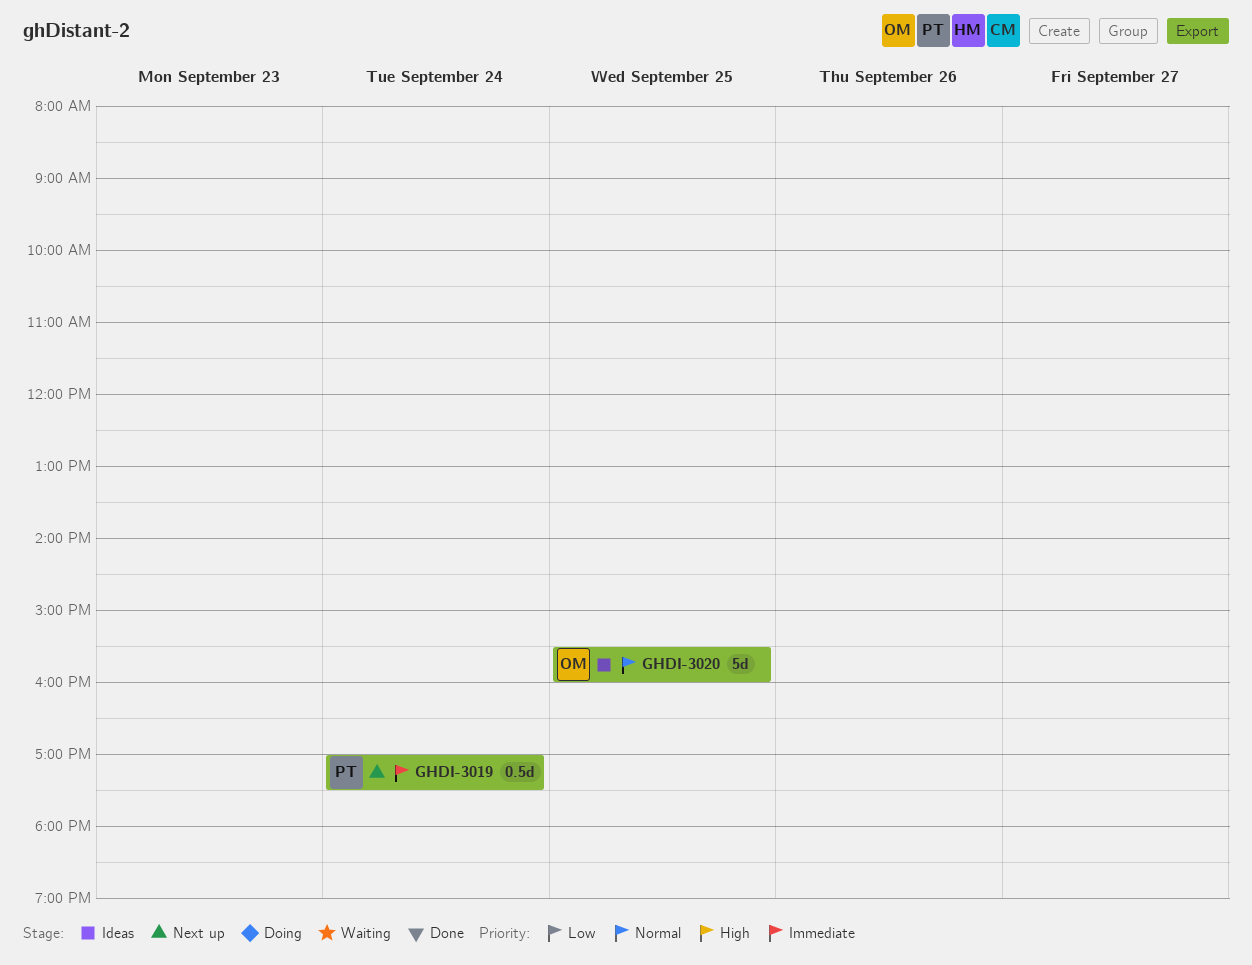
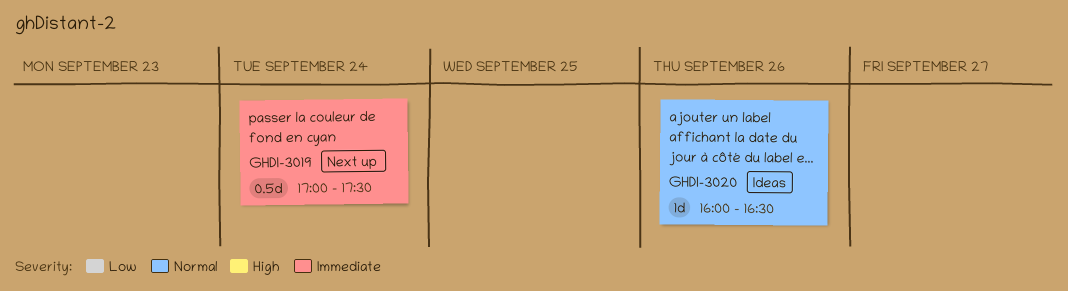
GHDI-3020, estimate: 5d -> 1d
GHDI-3020, day: Sep 25 -> Sep 26
GHDI-3020, begins: 15:30 -> 16:00
GHDI-3020, ends: 16:00 -> 16:30

